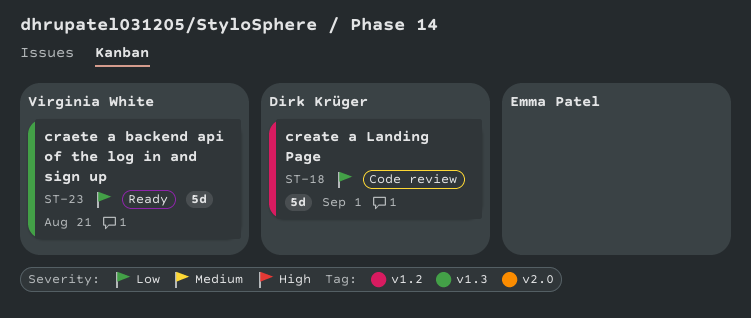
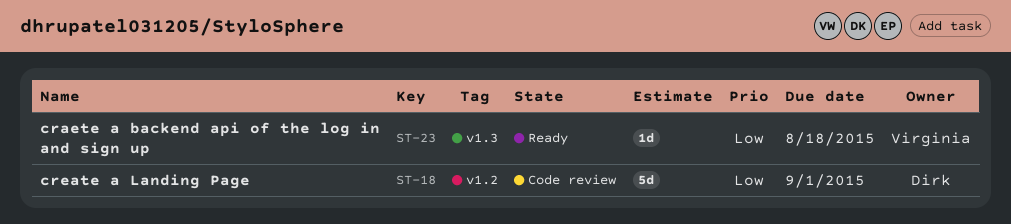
ST-23, estimate: 5d -> 1d
ST-23, due: Aug 21 -> Aug 18

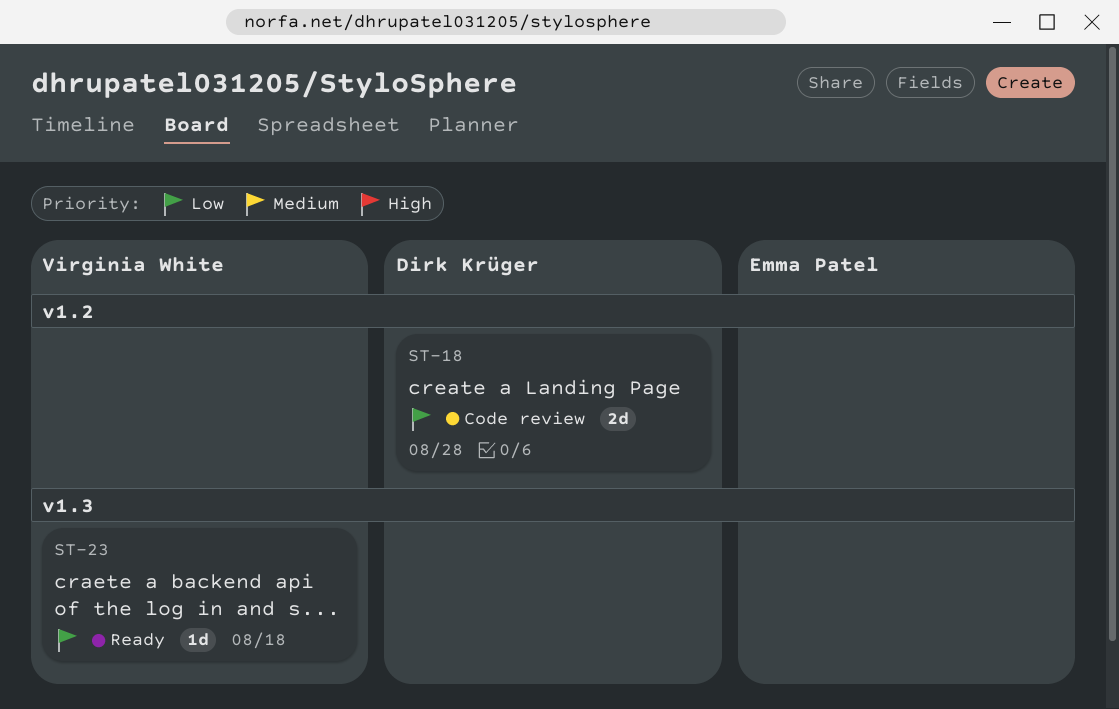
ST-18, estimate: 5d -> 2d
ST-18, due: Sep 1 -> Aug 28

